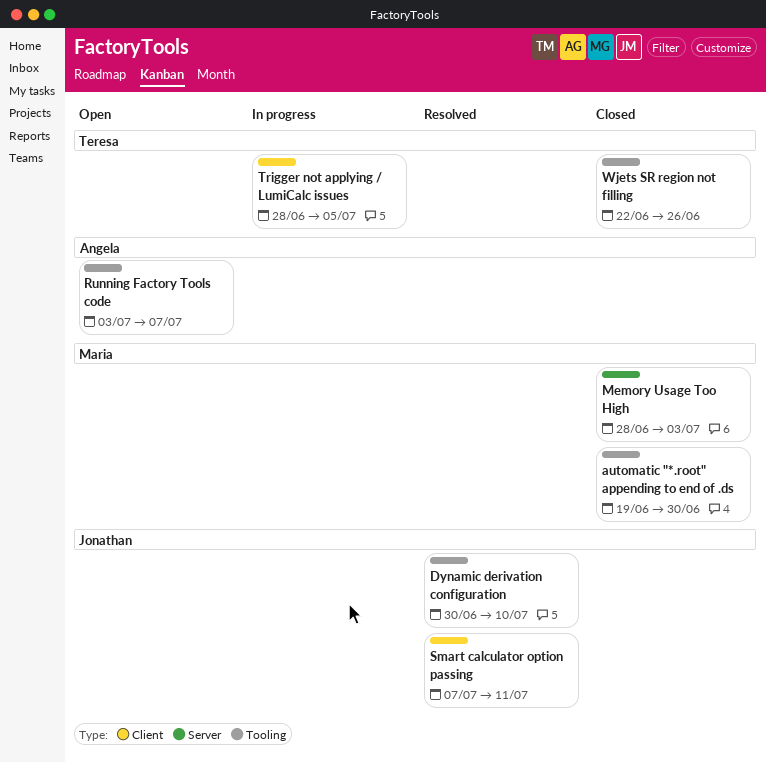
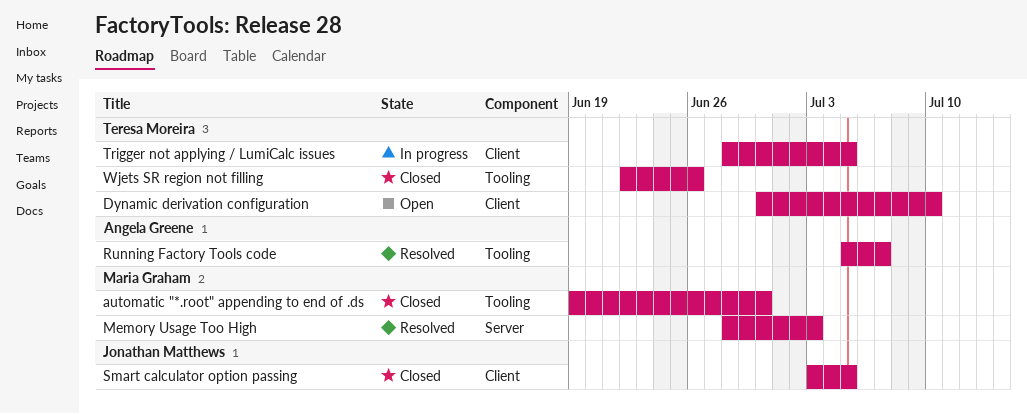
Dynamic derivation configuration, status: Resolved -> Open
Dynamic derivation configuration, owner: Jonathan Matthews -> Teresa Moreira
Dynamic derivation configuration, label: Tooling -> Client
Memory Usage Too High, status: Closed -> Resolved
Running Factory Tools code, status: Open -> Resolved
Running Factory Tools code, start: Jul 3 -> Jul 5
Smart calculator option passing, status: Resolved -> Closed
Smart calculator option passing, start: Jul 7 -> Jul 3
Smart calculator option passing, due: Jul 11 -> Jul 5

